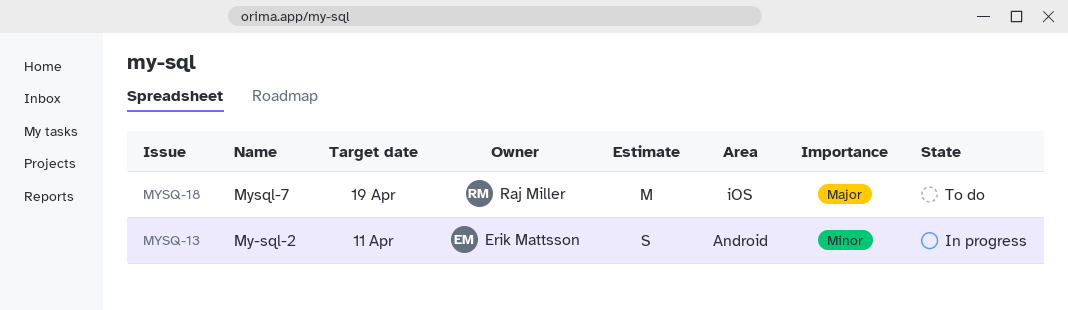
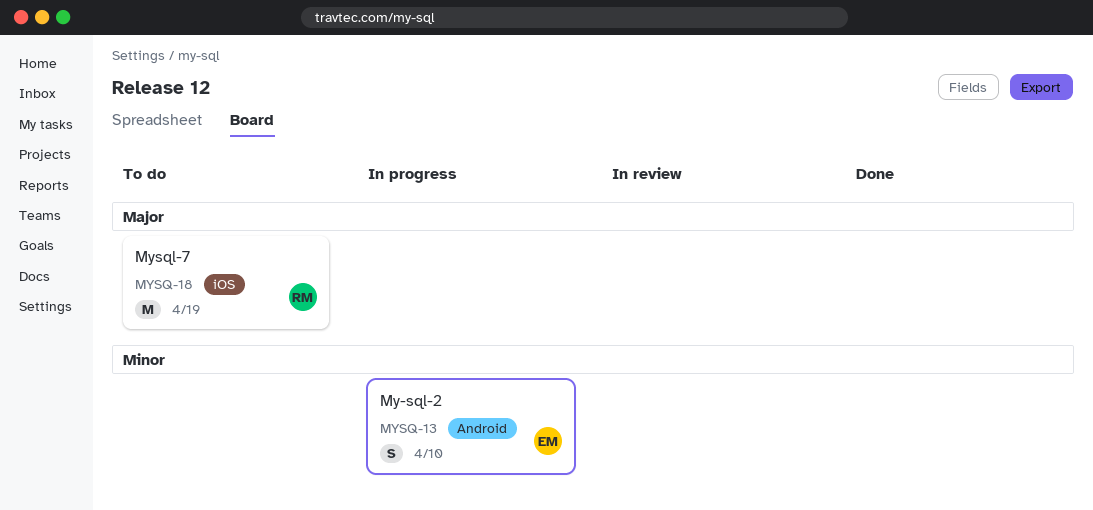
MYSQ-13, due: Apr 11 -> Apr 10

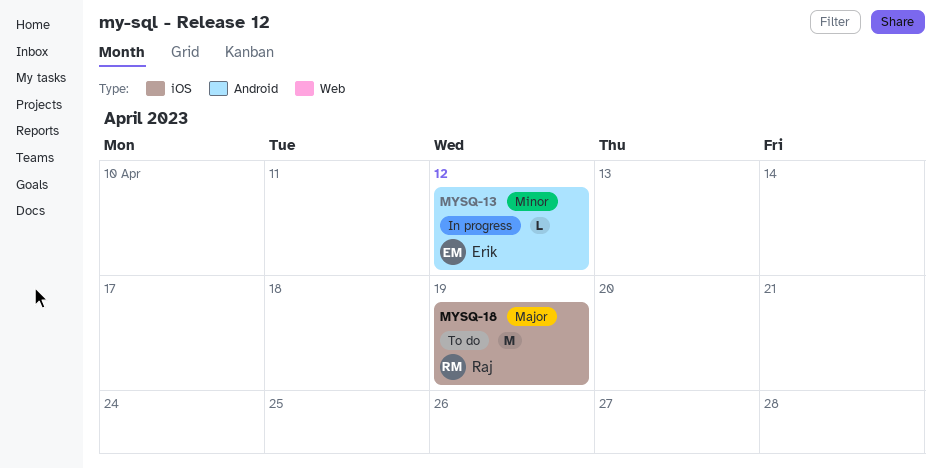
MYSQ-13, estimate: S -> L
MYSQ-13, due: Apr 10 -> Apr 12

